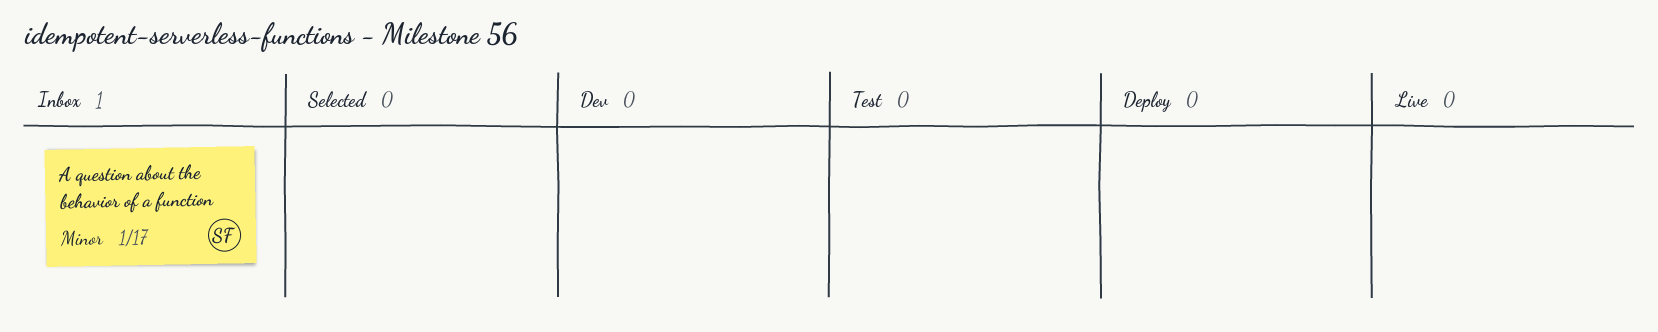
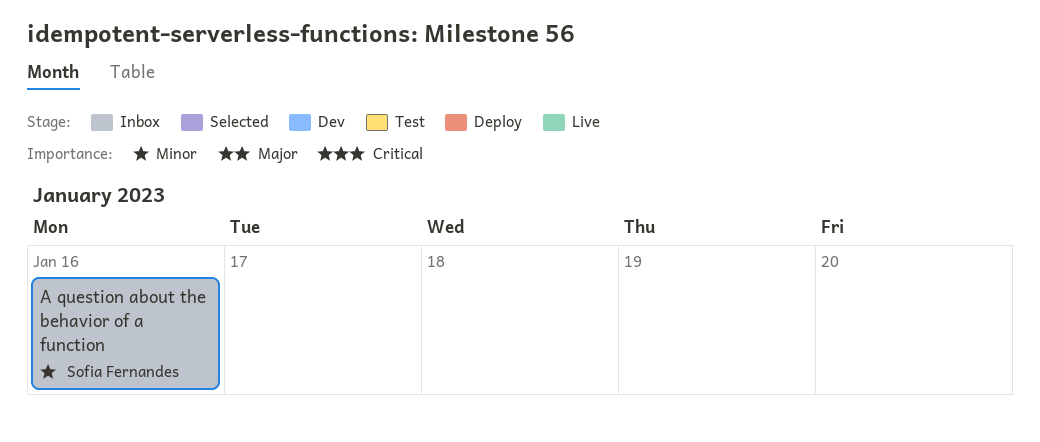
A question about the behavior of a function, due: Jan 17 -> Jan 16

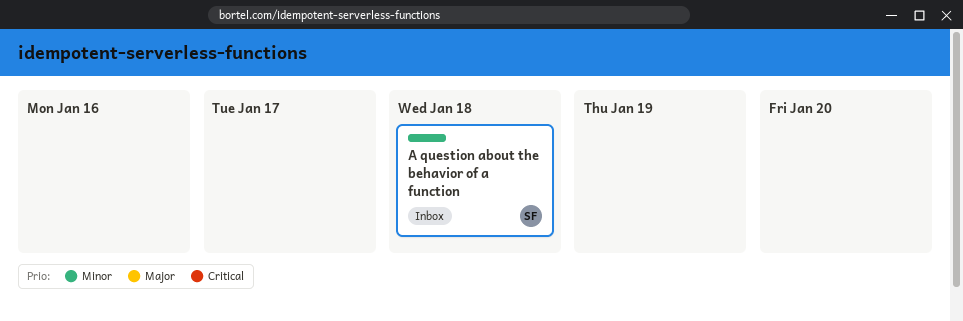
A question about the behavior of a function, due: Jan 16 -> Jan 18

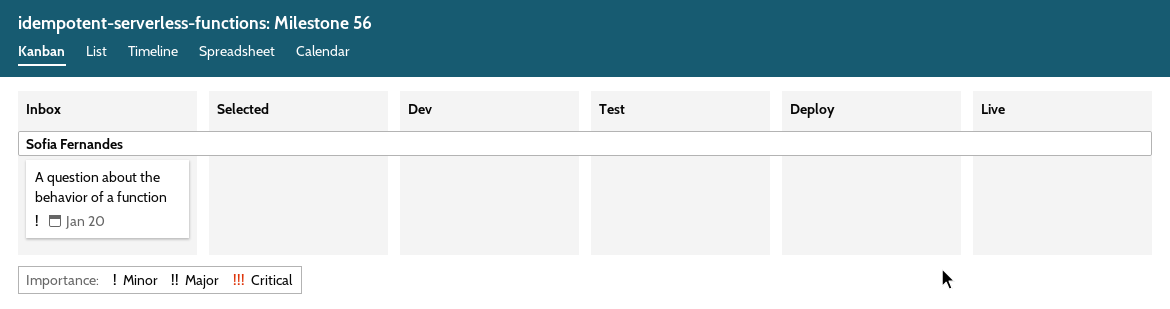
A question about the behavior of a function, due: Jan 18 -> Jan 20

